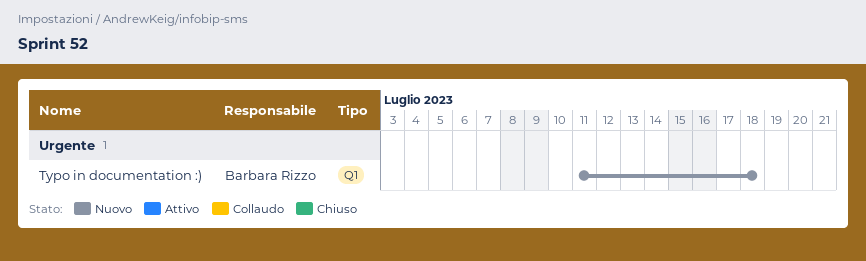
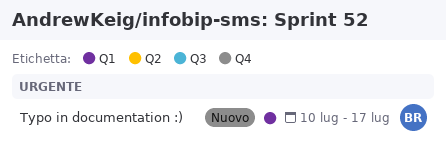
Typo in documentation :), start: Jul 11 -> Jul 10
Typo in documentation :), due: Jul 18 -> Jul 17

